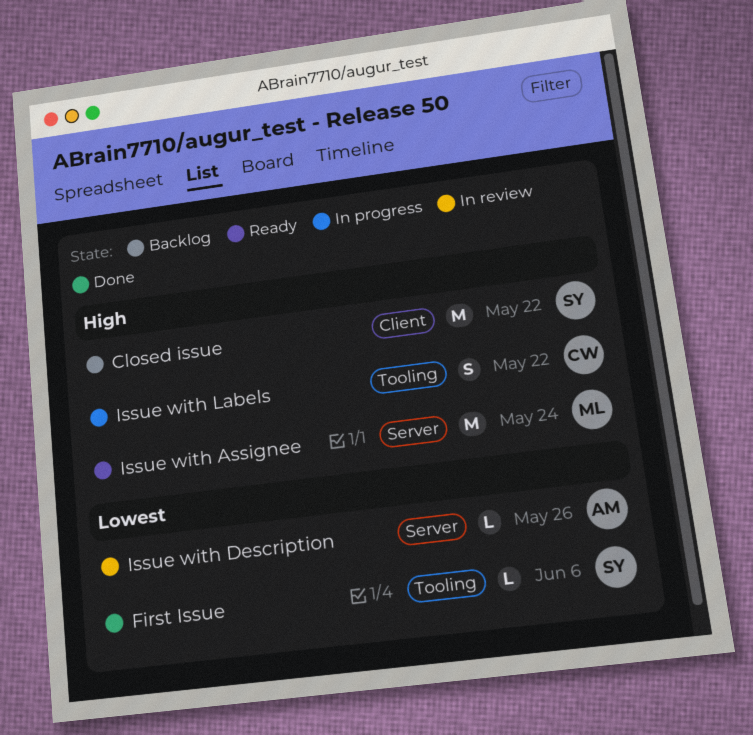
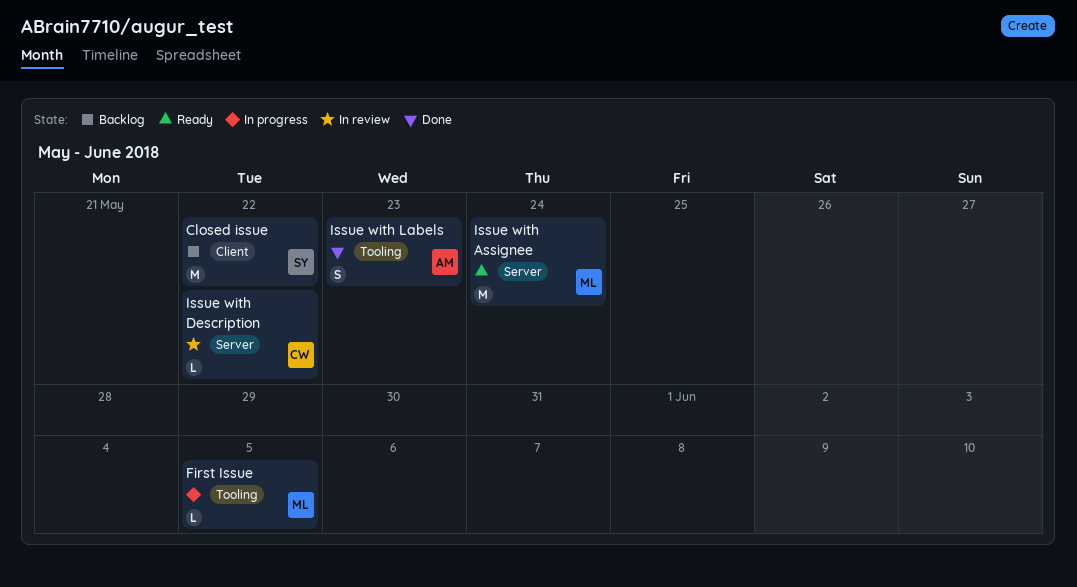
First Issue, status: Done -> In progress
First Issue, owner: SY -> ML
First Issue, due: Jun 6 -> Jun 5
Issue with Description, owner: AM -> CW
Issue with Description, due: May 26 -> May 22
Issue with Labels, status: In progress -> Done
Issue with Labels, owner: CW -> AM
Issue with Labels, due: May 22 -> May 23

